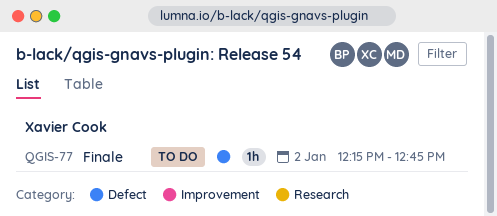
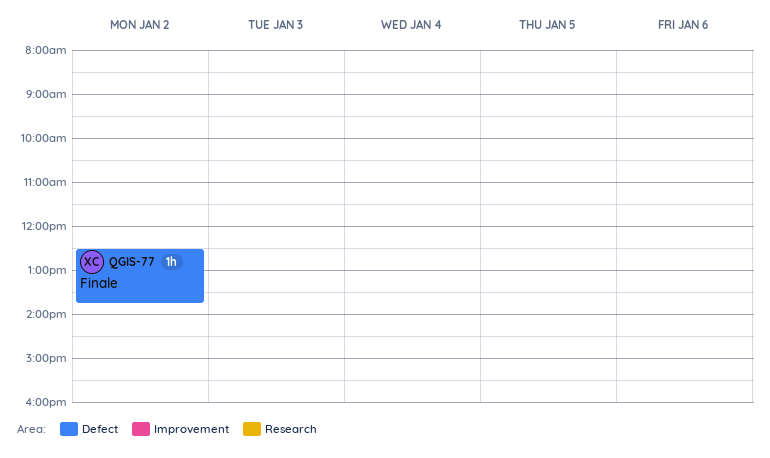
QGIS-77, begins: 12:15 -> 12:30
QGIS-77, ends: 12:45 -> 13:45

